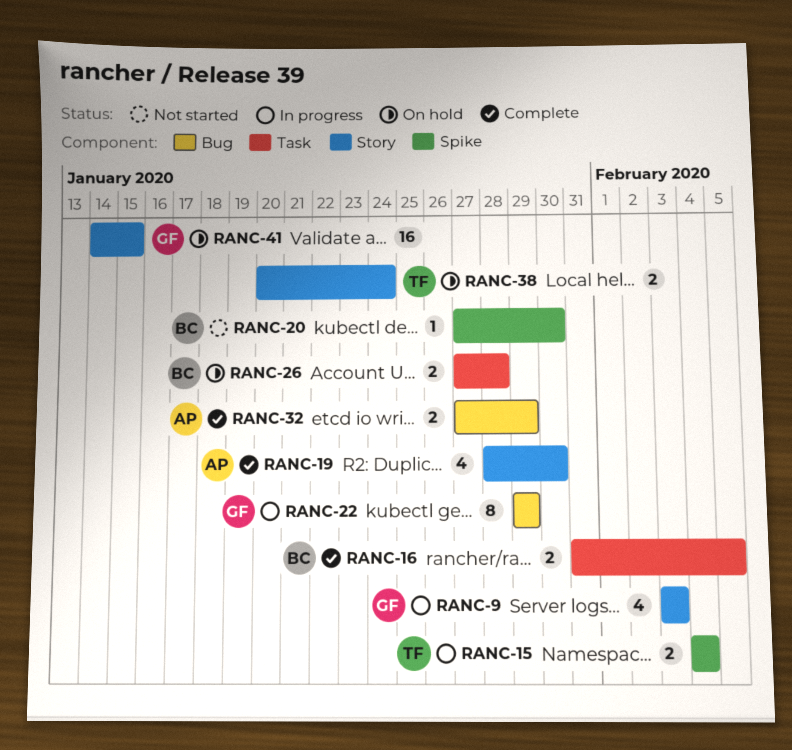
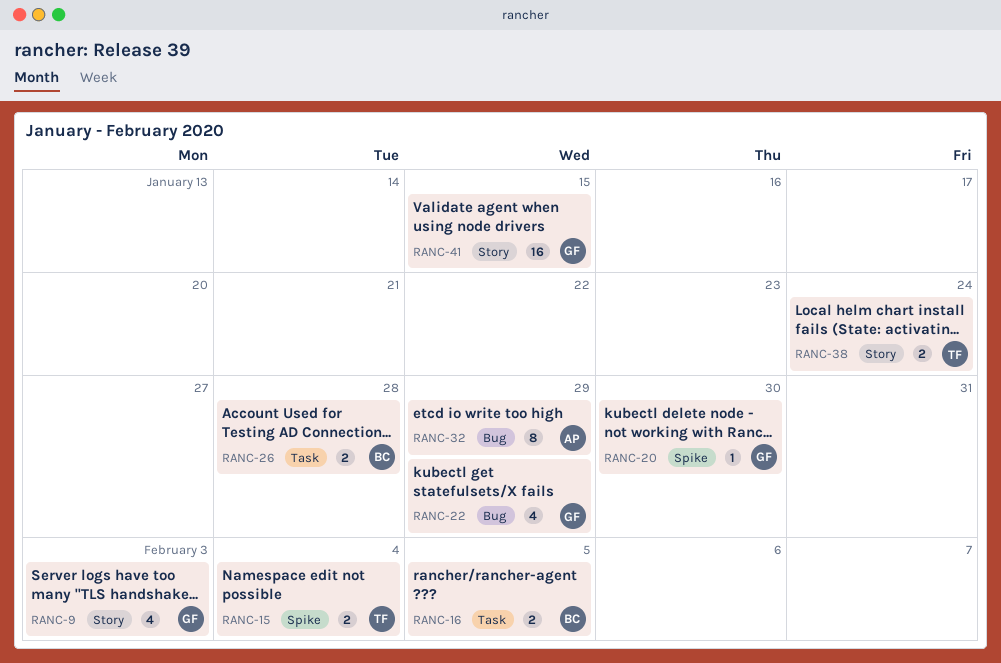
RANC-19: present -> none
RANC-20, owner: BC -> GF
RANC-22, estimate: 8 -> 4
RANC-32, estimate: 2 -> 8

